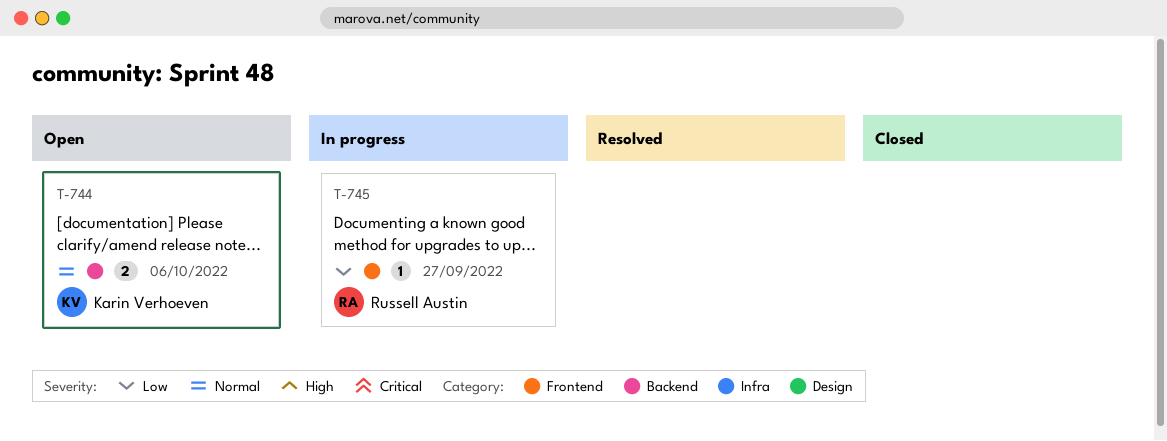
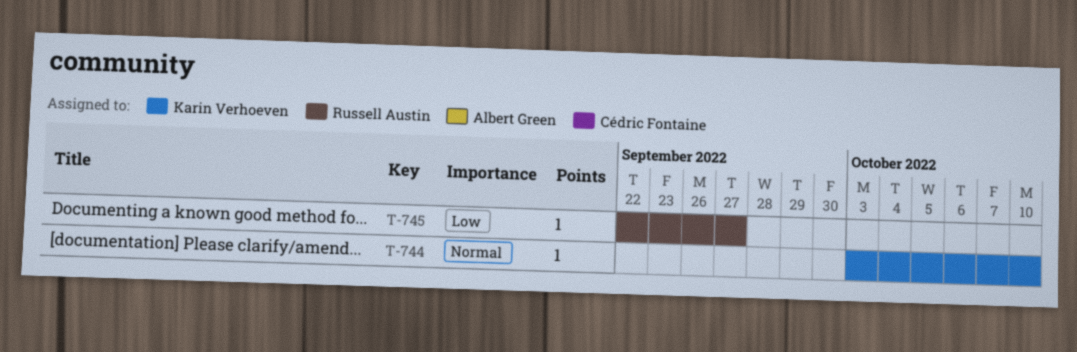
T-744, estimate: 2 -> 1
T-744, due: Oct 6 -> Oct 10

